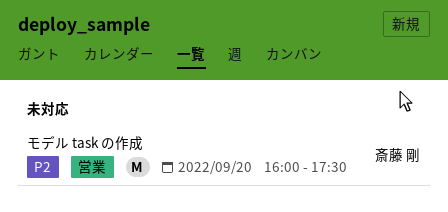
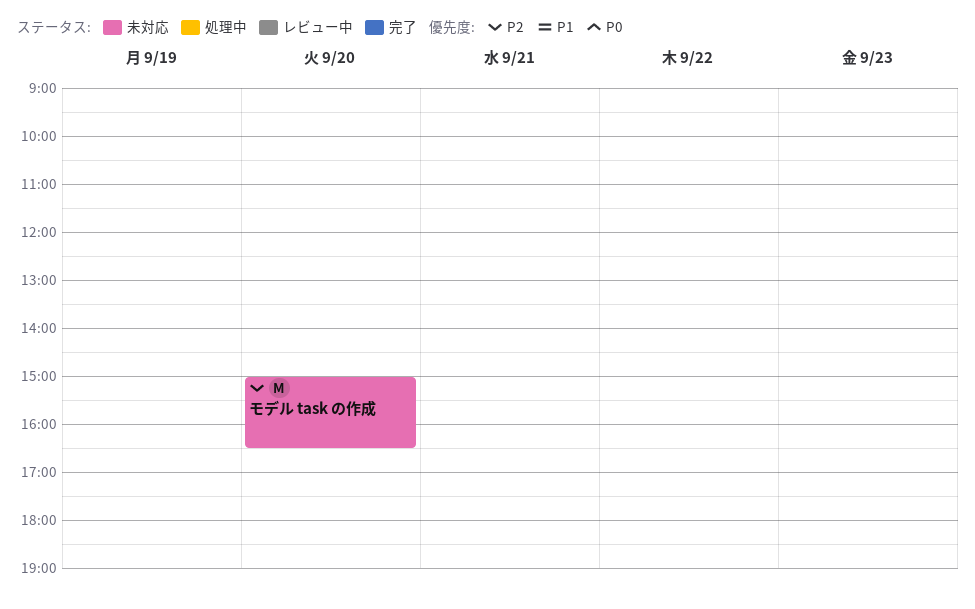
モデル task の作成, begins: 16:00 -> 15:00
モデル task の作成, ends: 17:30 -> 16:30

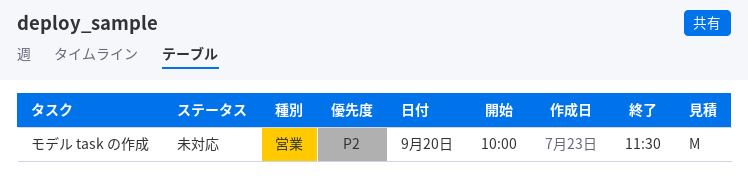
モデル task の作成, begins: 15:00 -> 10:00
モデル task の作成, ends: 16:30 -> 11:30

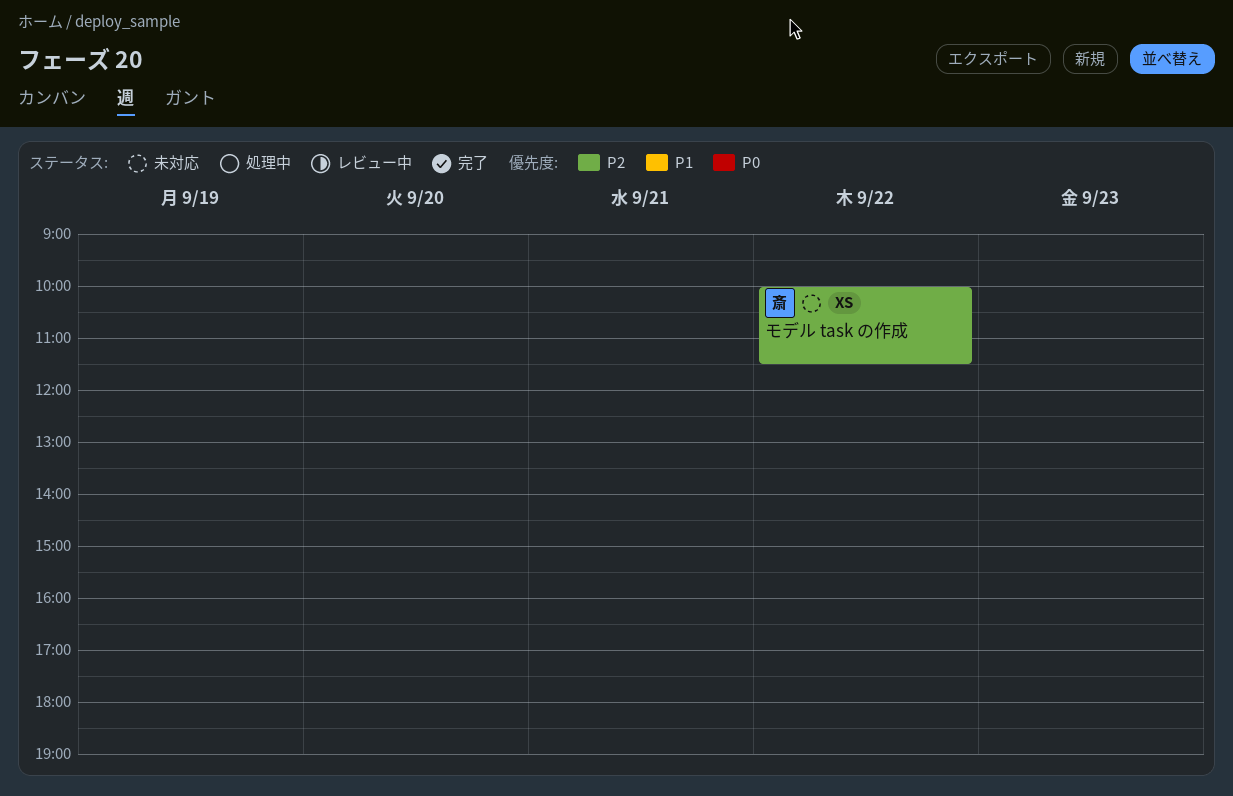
モデル task の作成, estimate: M -> XS
モデル task の作成, day: Sep 20 -> Sep 22

